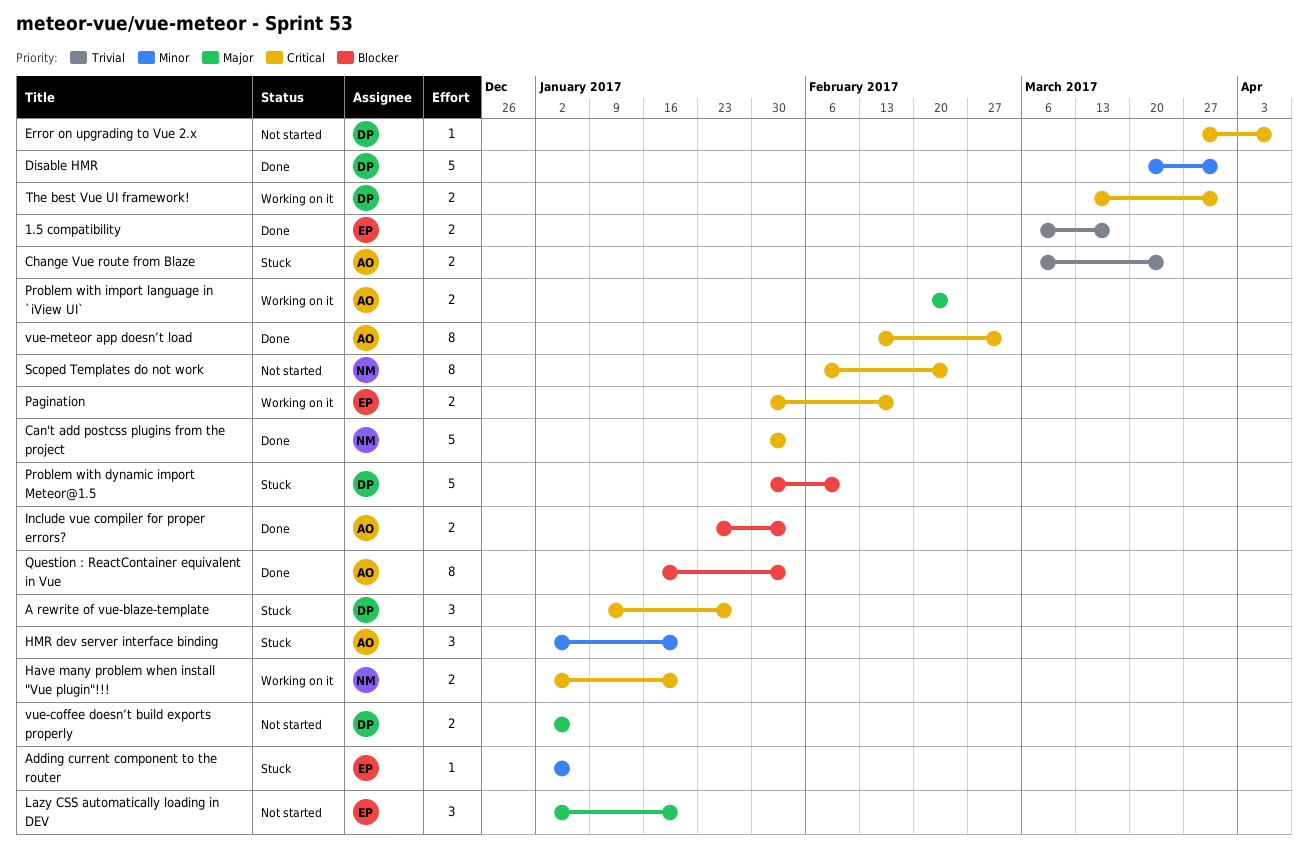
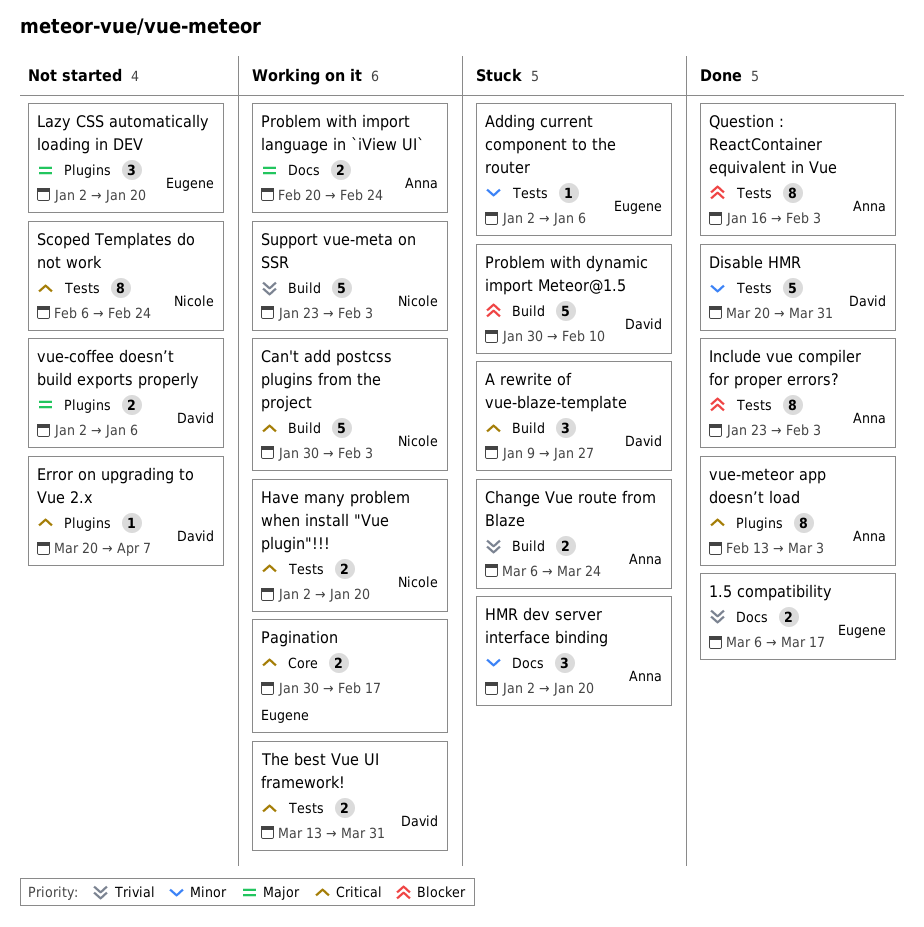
Can't add postcss plugins from the project, status: Done -> Working on it
Error on upgrading to Vue 2.x, start: Mar 27 -> Mar 20
Include vue compiler for proper errors?, estimate: 2 -> 8
Support vue-meta on SSR: none -> present

